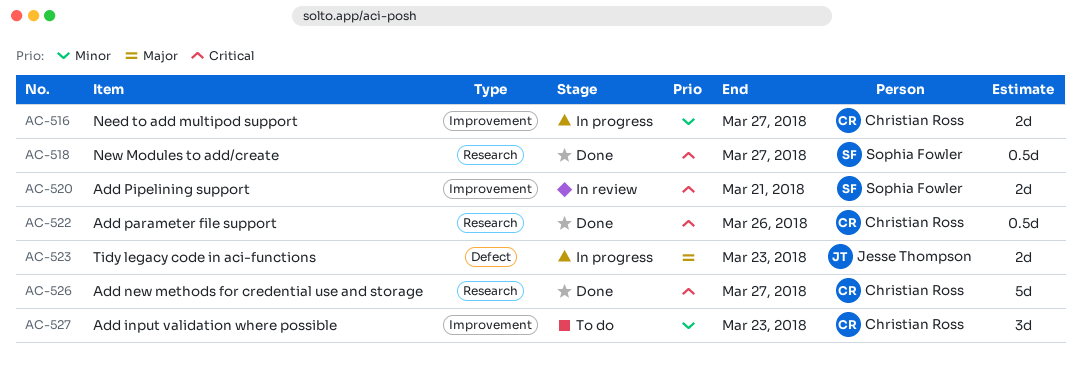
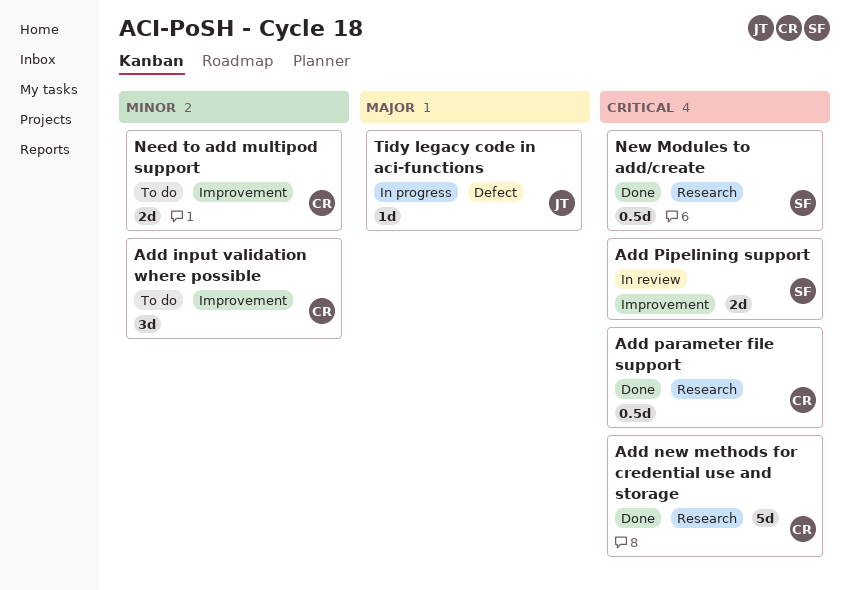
Need to add multipod support, status: In progress -> To do
Tidy legacy code in aci-functions, estimate: 2d -> 1d

